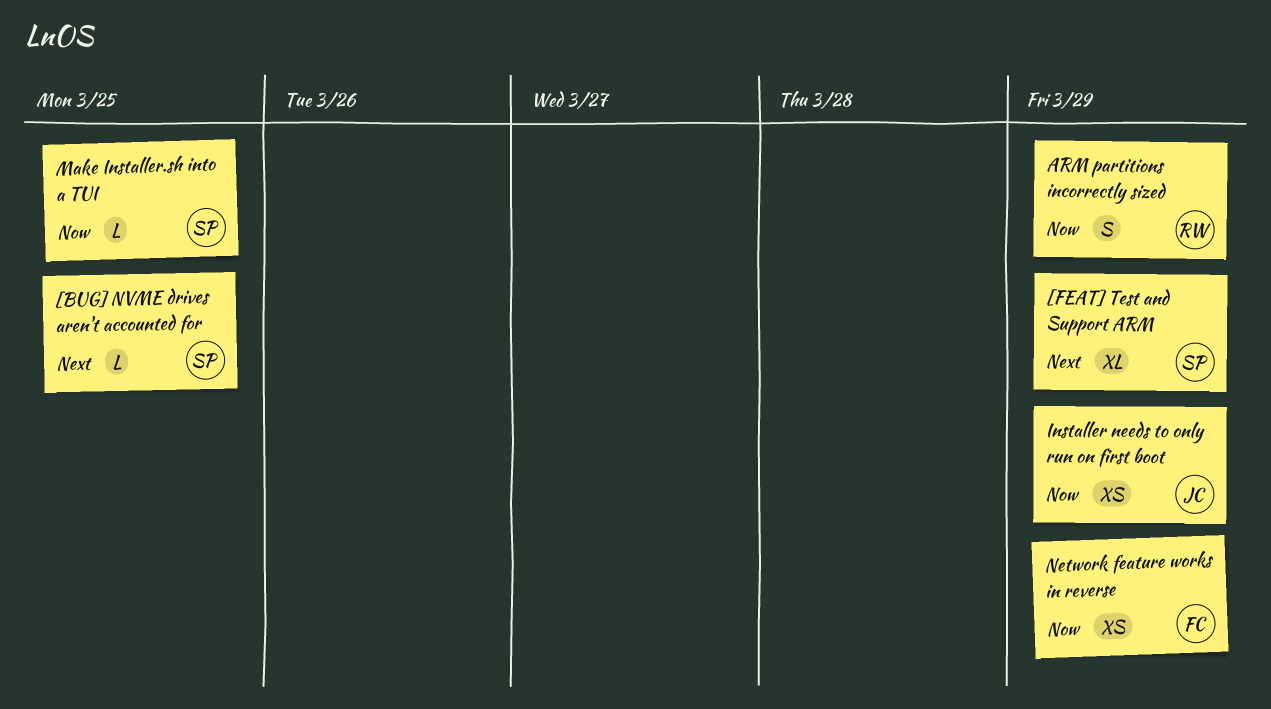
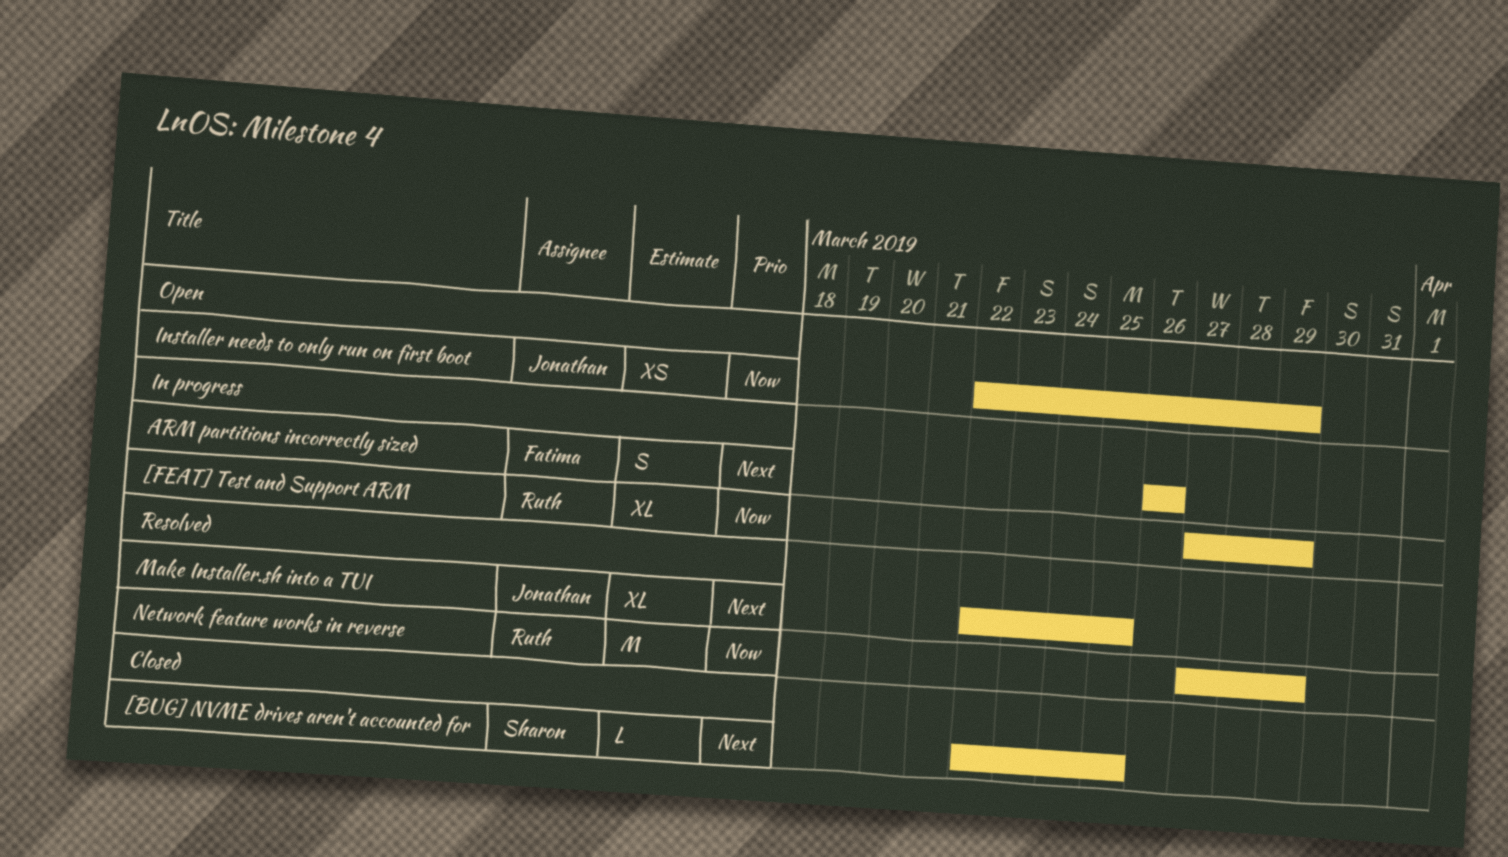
[FEAT] Test and Support ARM, owner: Sharon -> Ruth
[FEAT] Test and Support ARM, priority: Next -> Now
ARM partitions incorrectly sized, owner: Ruth -> Fatima
ARM partitions incorrectly sized, priority: Now -> Next
ARM partitions incorrectly sized, due: Mar 29 -> Mar 26
Make Installer.sh into a TUI, owner: Sharon -> Jonathan
Make Installer.sh into a TUI, priority: Now -> Next
Make Installer.sh into a TUI, estimate: L -> XL
Network feature works in reverse, owner: Fatima -> Ruth
Network feature works in reverse, estimate: XS -> M

